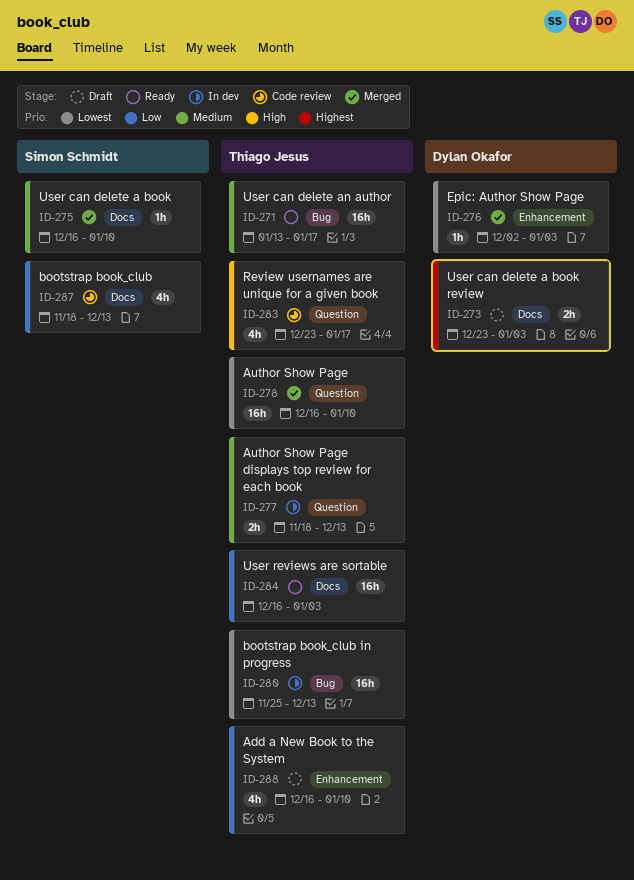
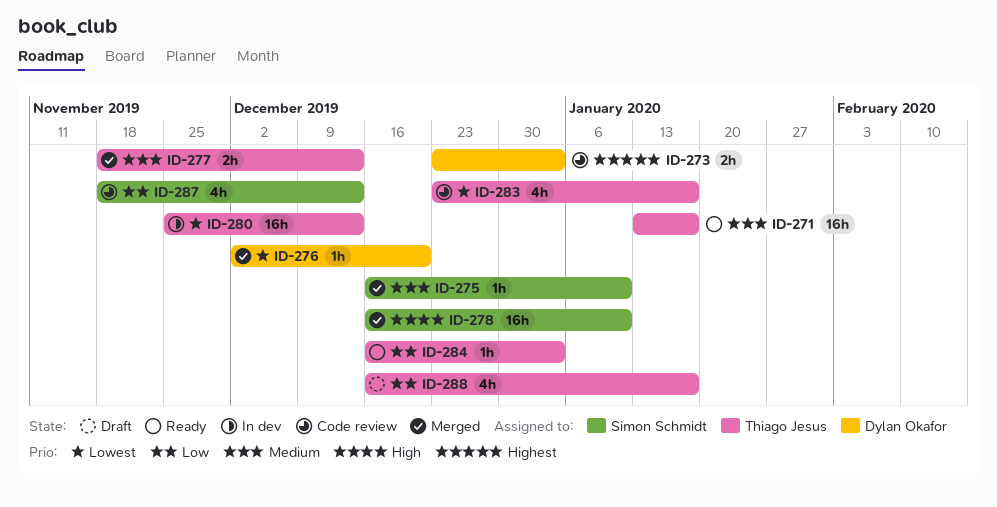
ID-273, status: Draft -> Code review
ID-276, due: Jan 3 -> Dec 20
ID-277, status: In dev -> Merged
ID-278, owner: Thiago Jesus -> Simon Schmidt
ID-278, priority: Lowest -> High
ID-283, priority: High -> Lowest
ID-284, estimate: 16h -> 1h
ID-288, due: Jan 10 -> Jan 17

